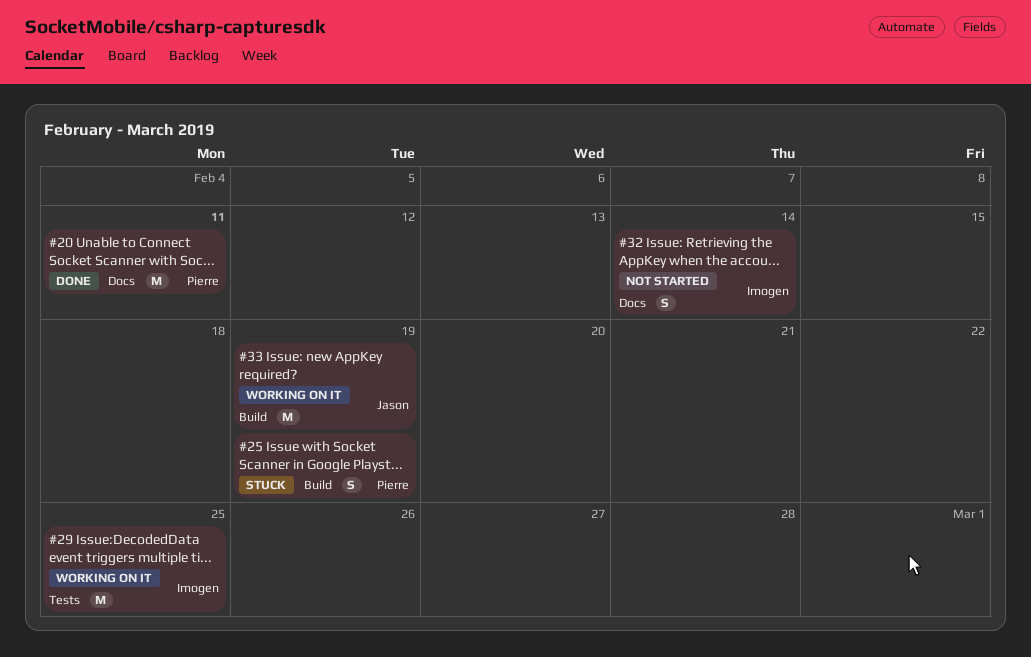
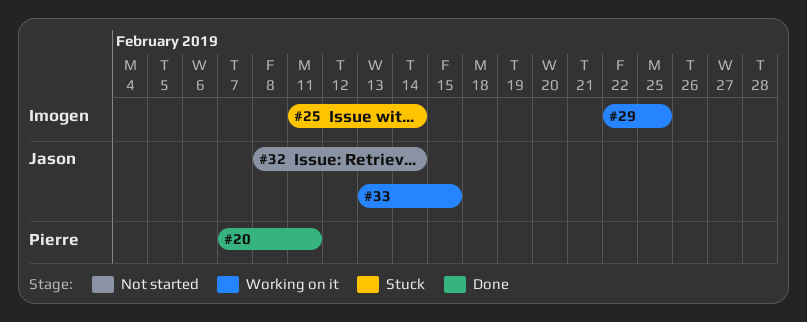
#25, owner: Pierre -> Imogen
#25, due: Feb 19 -> Feb 14
#32, owner: Imogen -> Jason
#33, due: Feb 19 -> Feb 15

